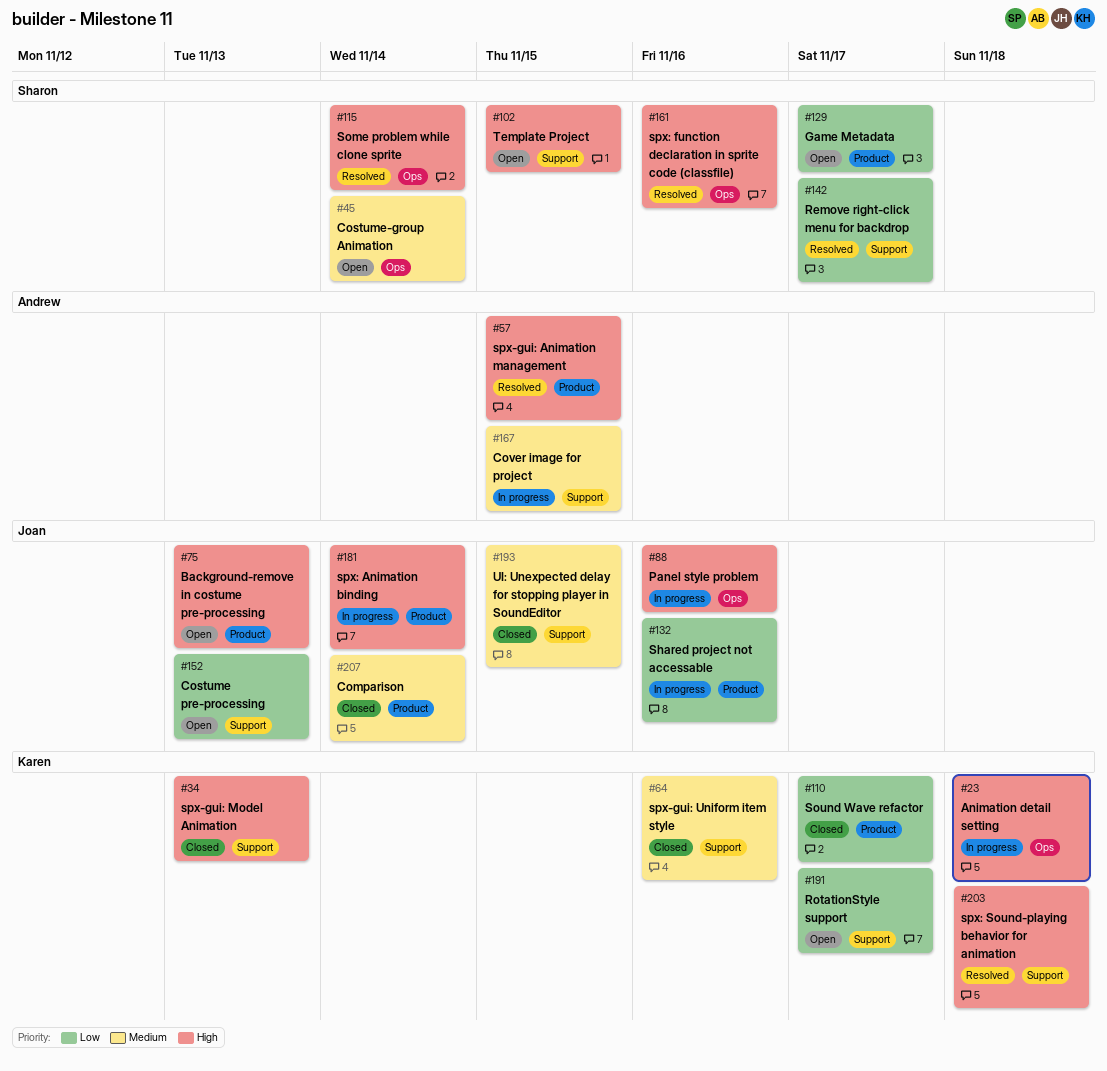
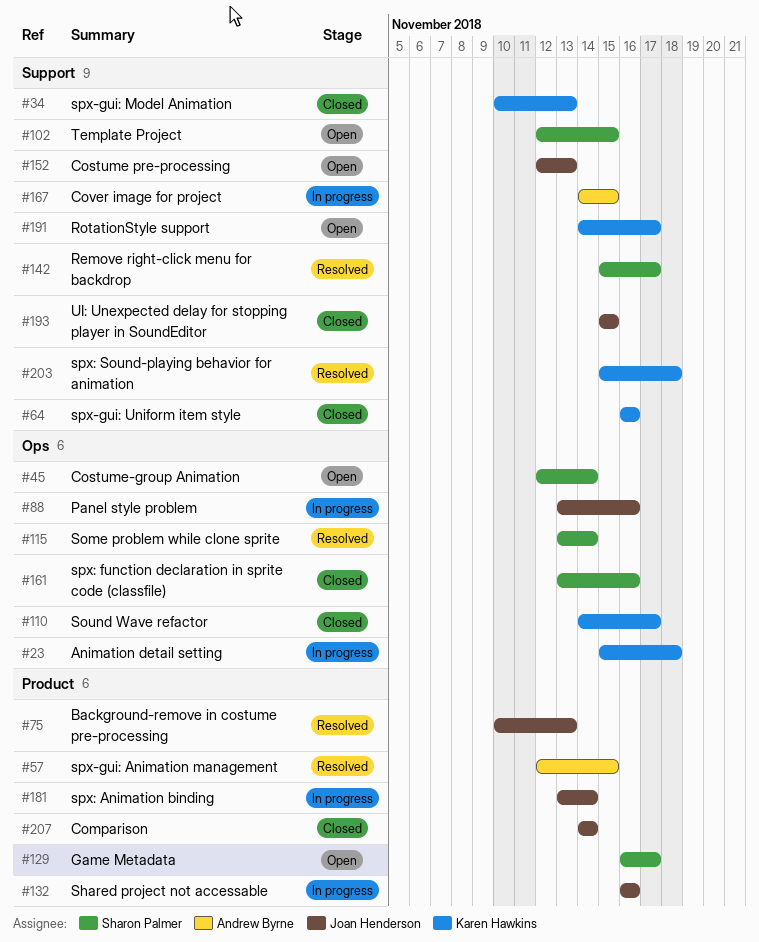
#75, status: Open -> Resolved
#110, label: Product -> Ops
#161, status: Resolved -> Closed

